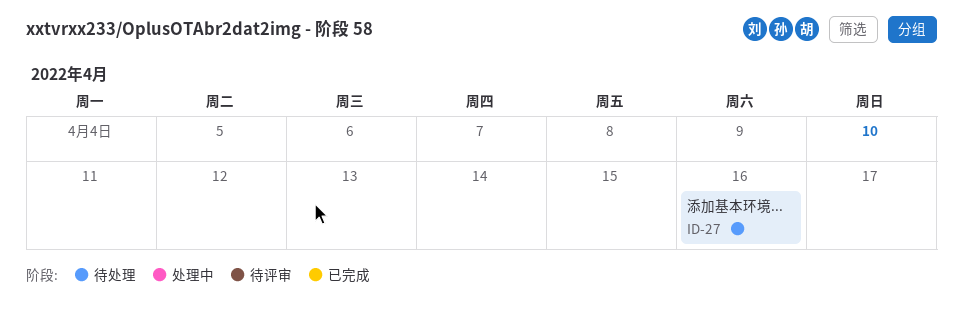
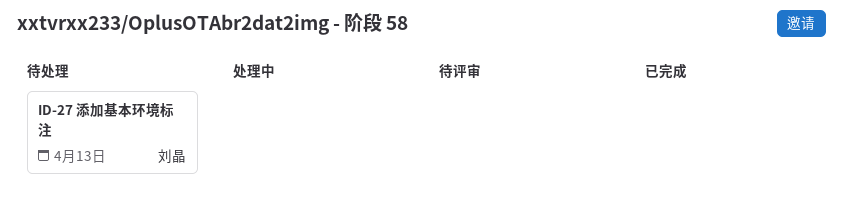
ID-27, due: Apr 16 -> Apr 13

